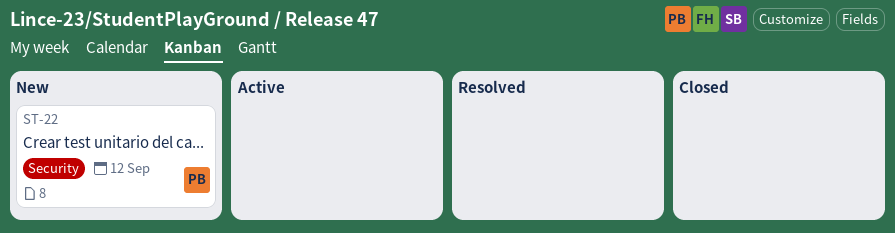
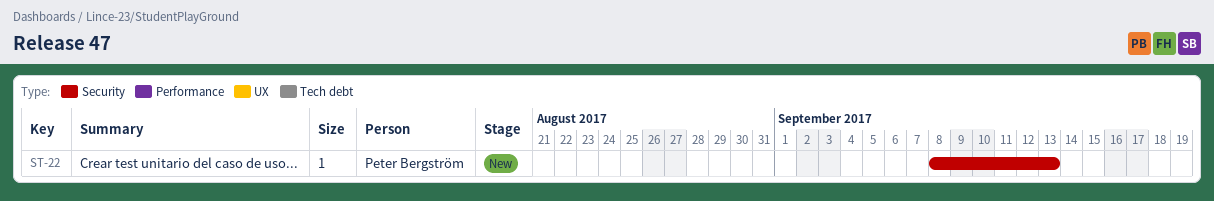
ST-22, due: Sep 12 -> Sep 13

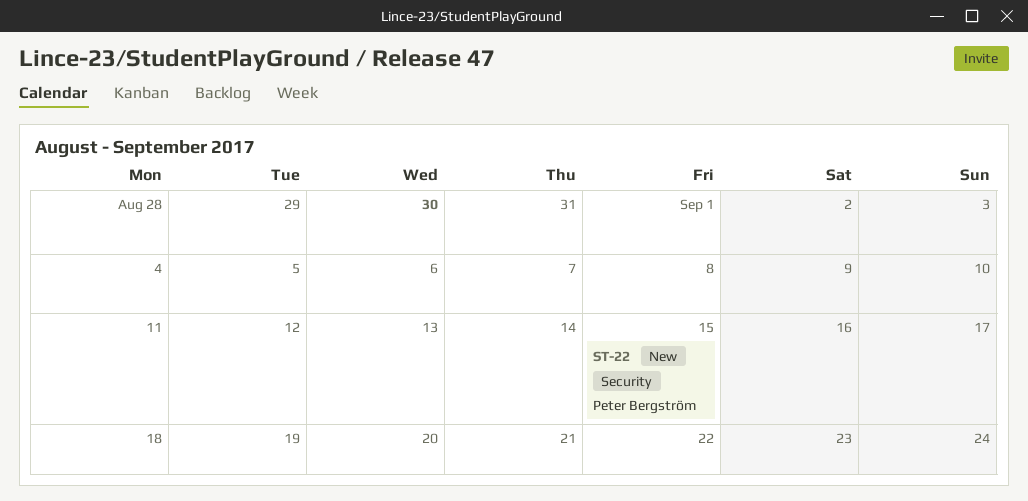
ST-22, due: Sep 13 -> Sep 15

